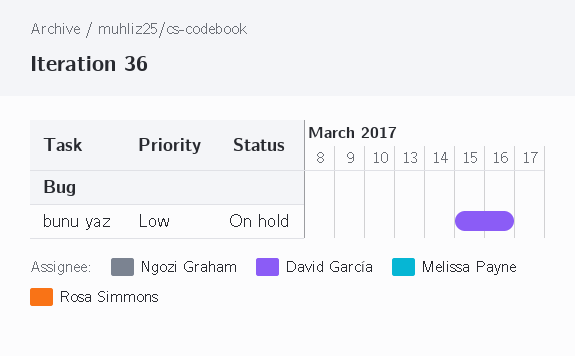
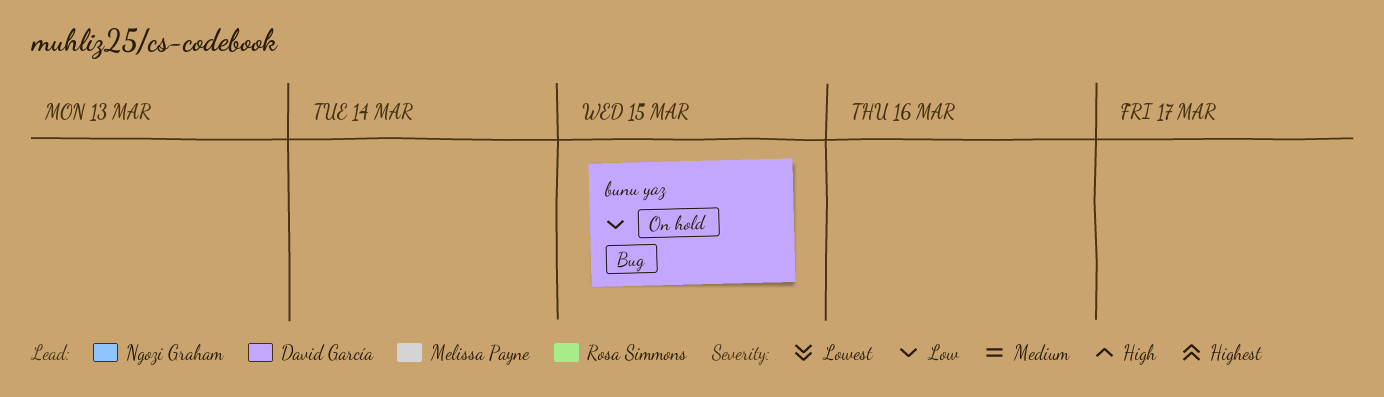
bunu yaz, due: Mar 16 -> Mar 15

